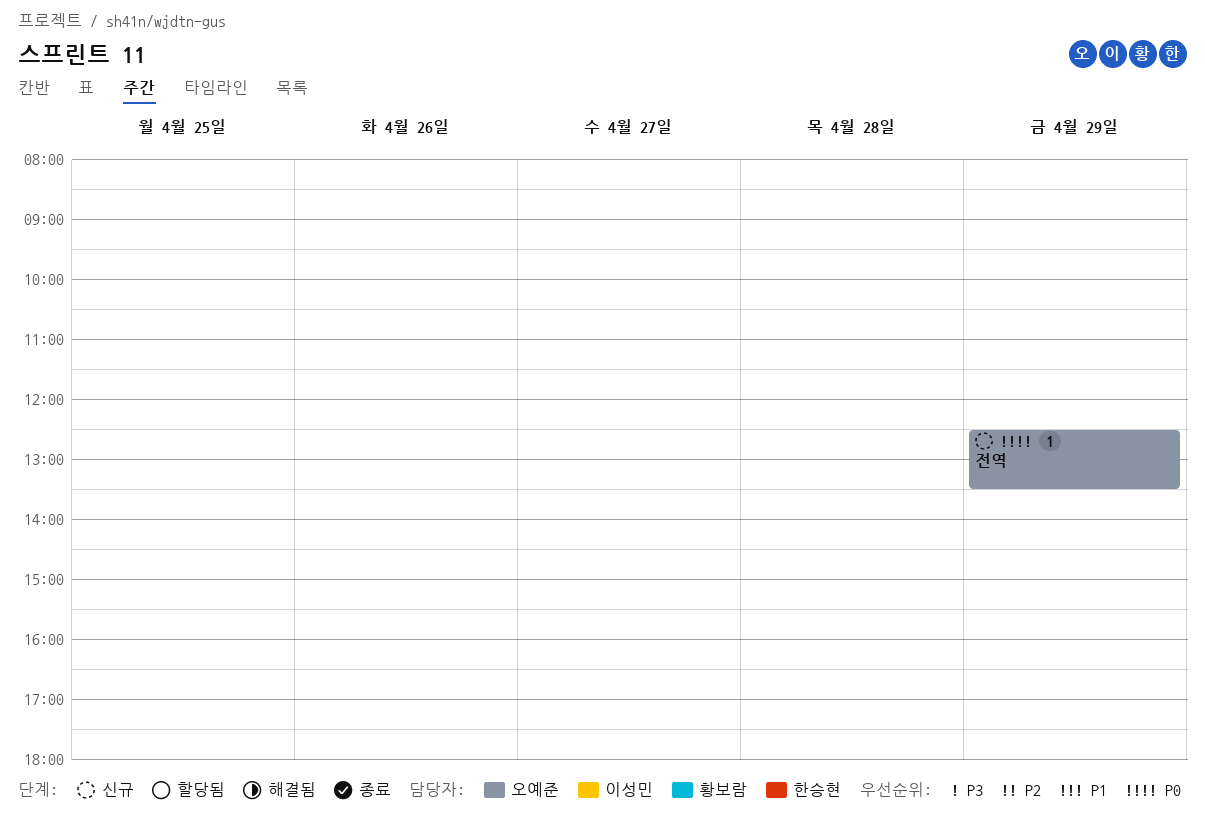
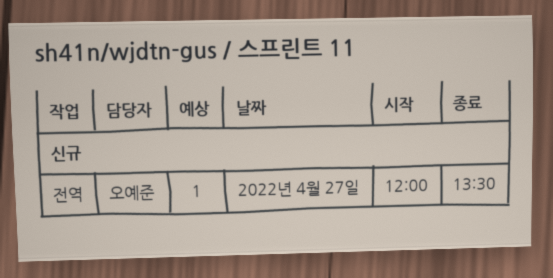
전역, day: Apr 29 -> Apr 27
전역, begins: 12:30 -> 12:00

